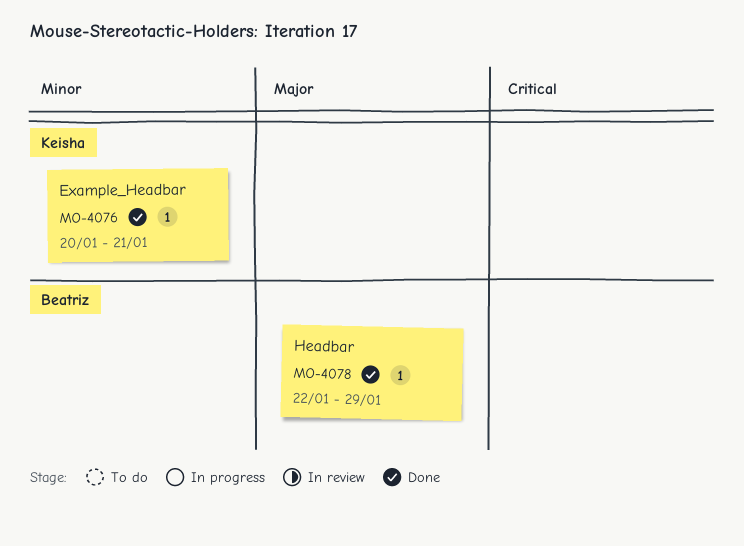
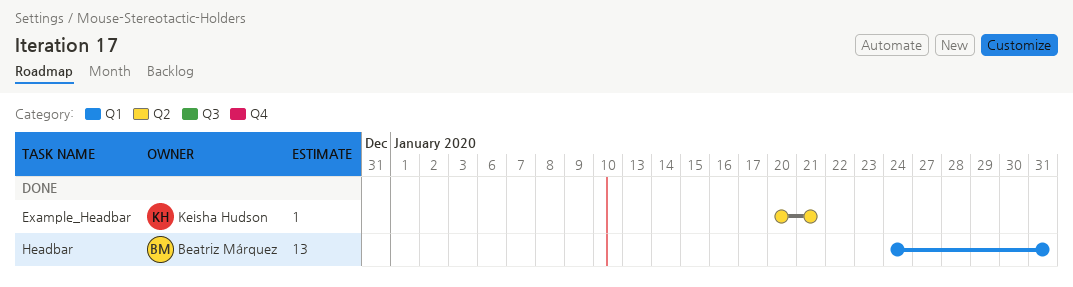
Headbar, estimate: 1 -> 13
Headbar, start: Jan 22 -> Jan 24
Headbar, due: Jan 29 -> Jan 31

